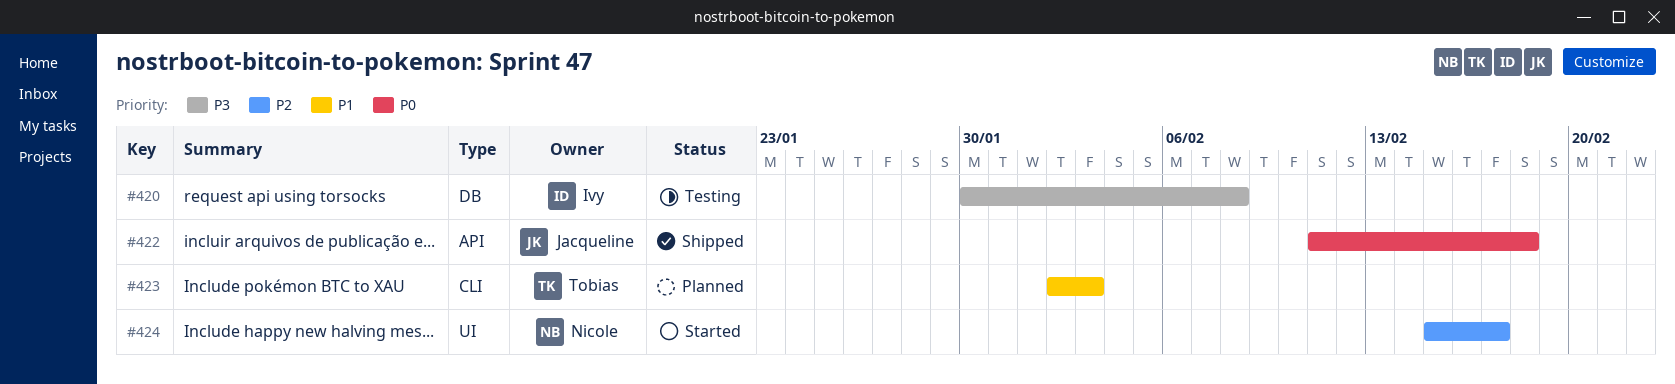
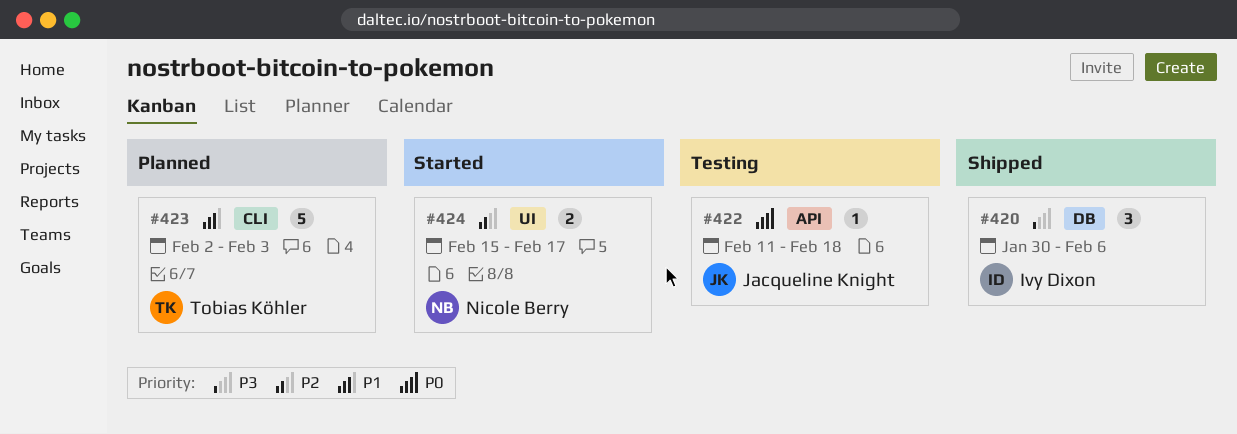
#420, status: Testing -> Shipped
#420, due: Feb 8 -> Feb 6
#422, status: Shipped -> Testing

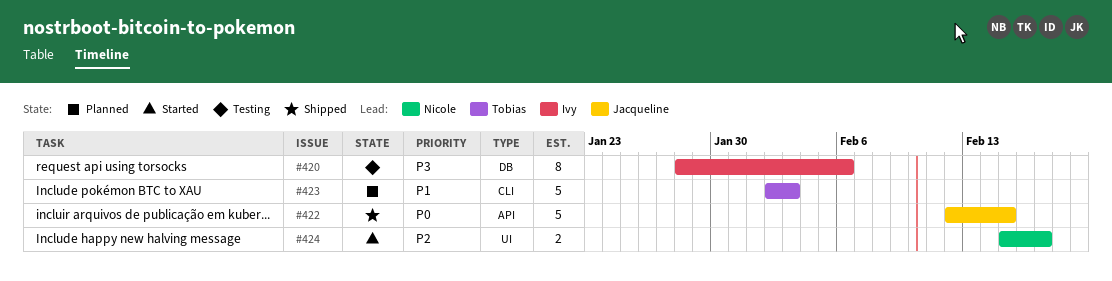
#420, status: Shipped -> Testing
#420, estimate: 3 -> 8
#420, start: Jan 30 -> Jan 28
#422, status: Testing -> Shipped
#422, estimate: 1 -> 5
#422, start: Feb 11 -> Feb 12
#422, due: Feb 18 -> Feb 15

